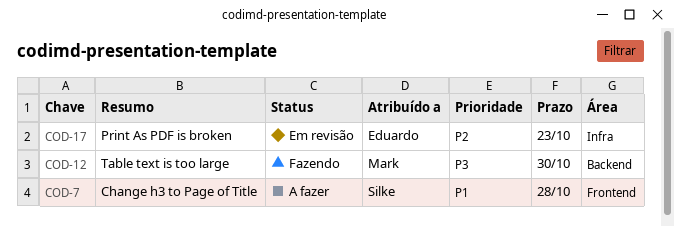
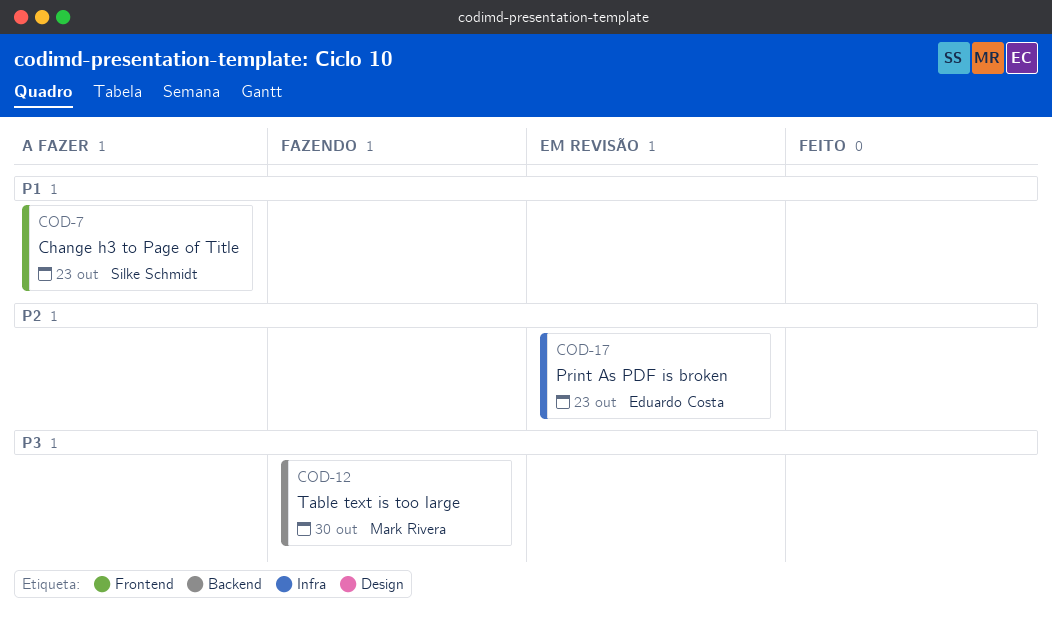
COD-7, due: Oct 28 -> Oct 23

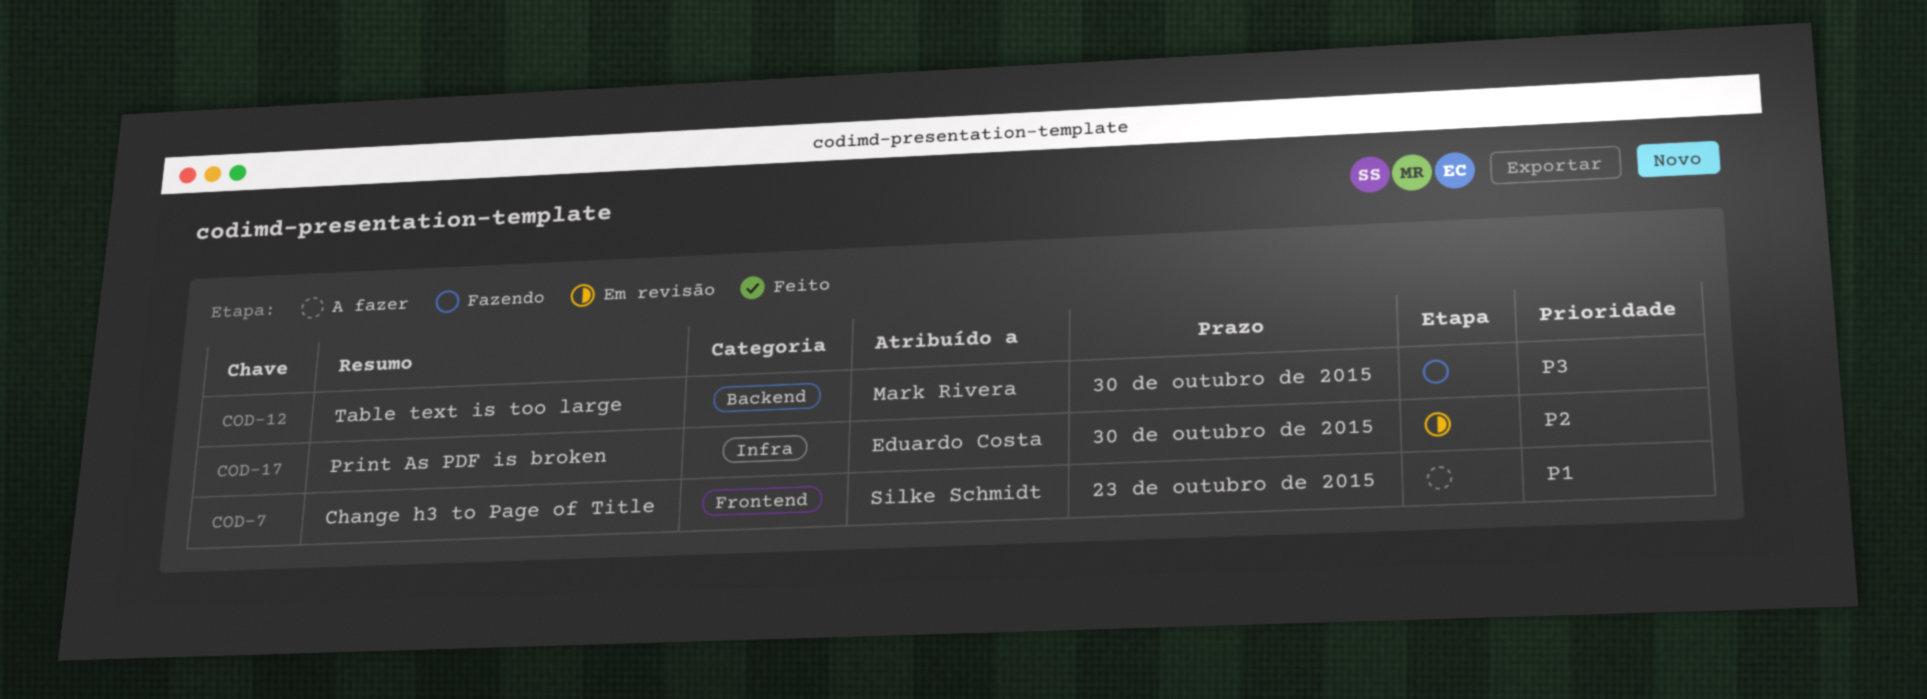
COD-17, due: Oct 23 -> Oct 30

